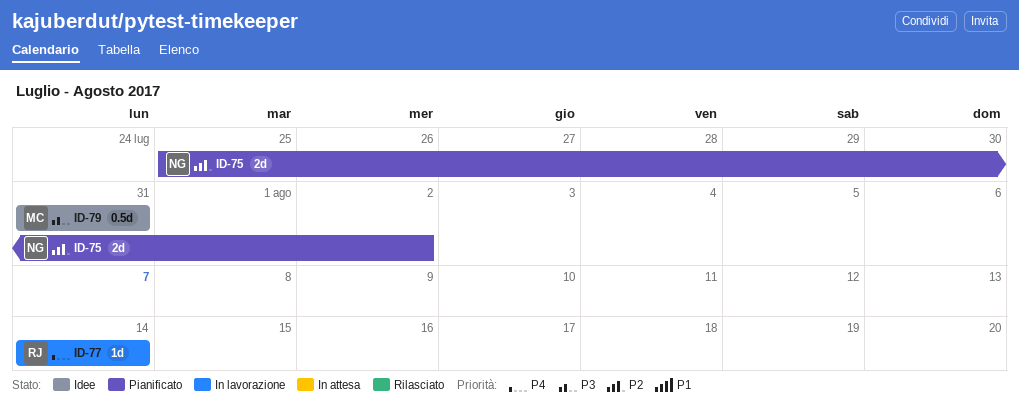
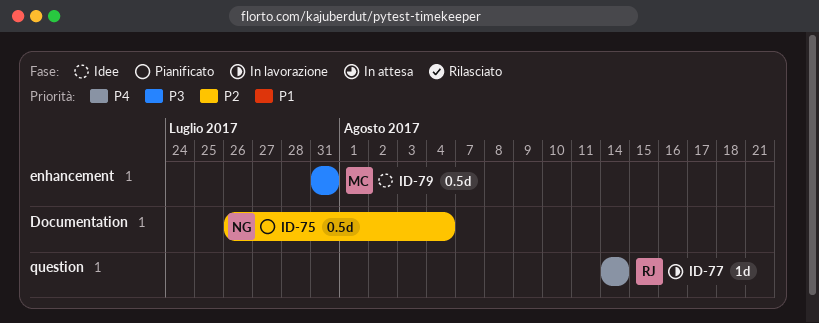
ID-75, estimate: 2d -> 0.5d
ID-75, start: Jul 25 -> Jul 26
ID-75, due: Aug 2 -> Aug 4

